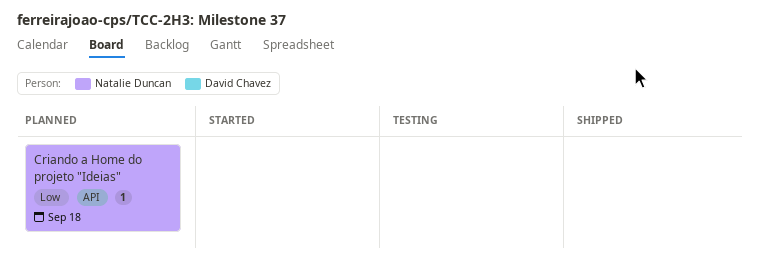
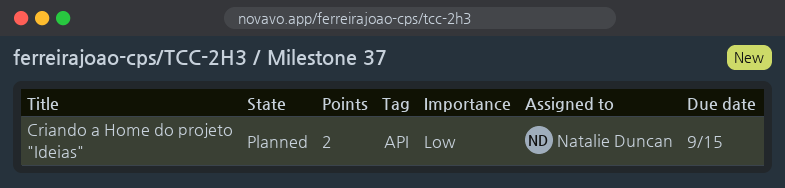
Criando a Home do projeto "Ideias", estimate: 1 -> 2
Criando a Home do projeto "Ideias", due: Sep 18 -> Sep 15

